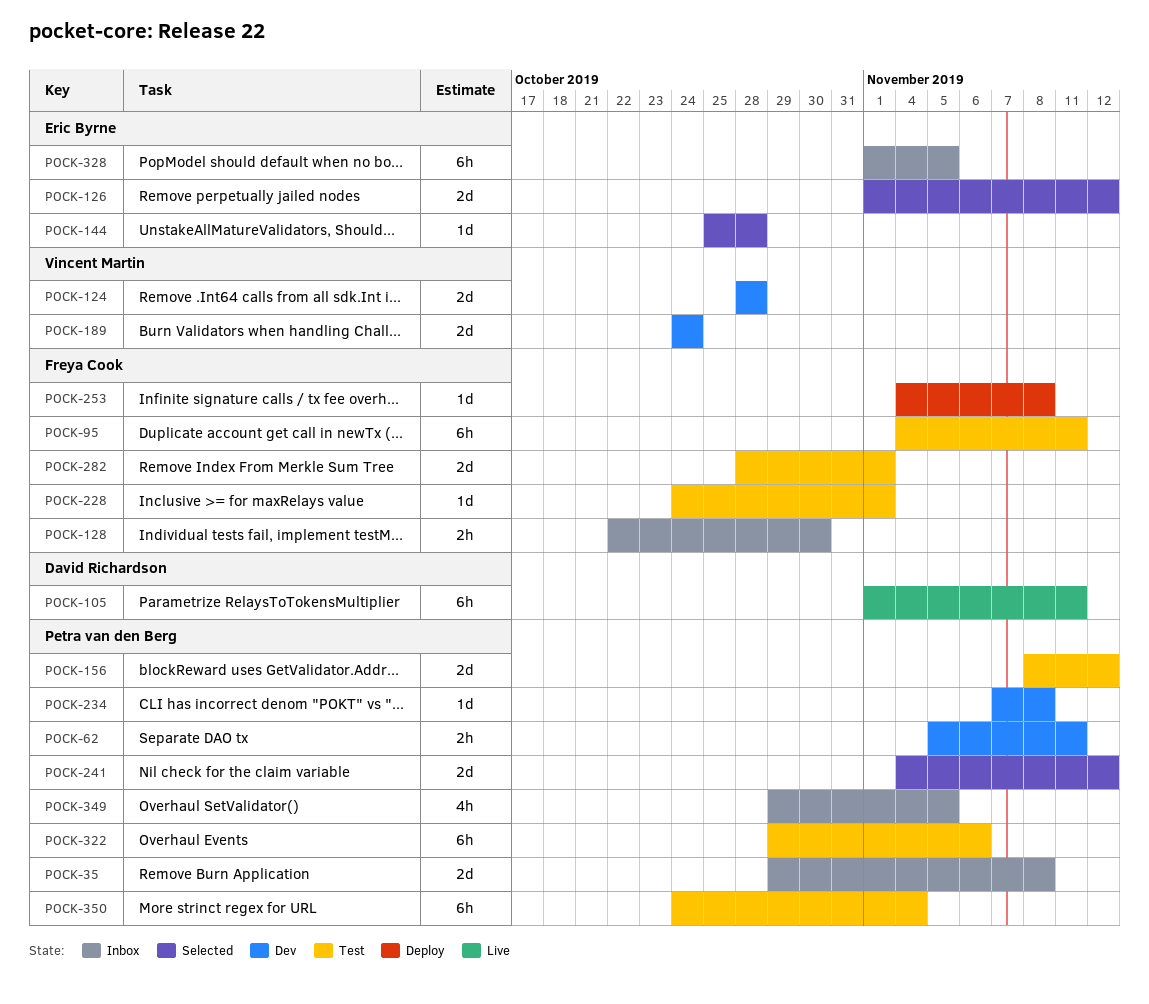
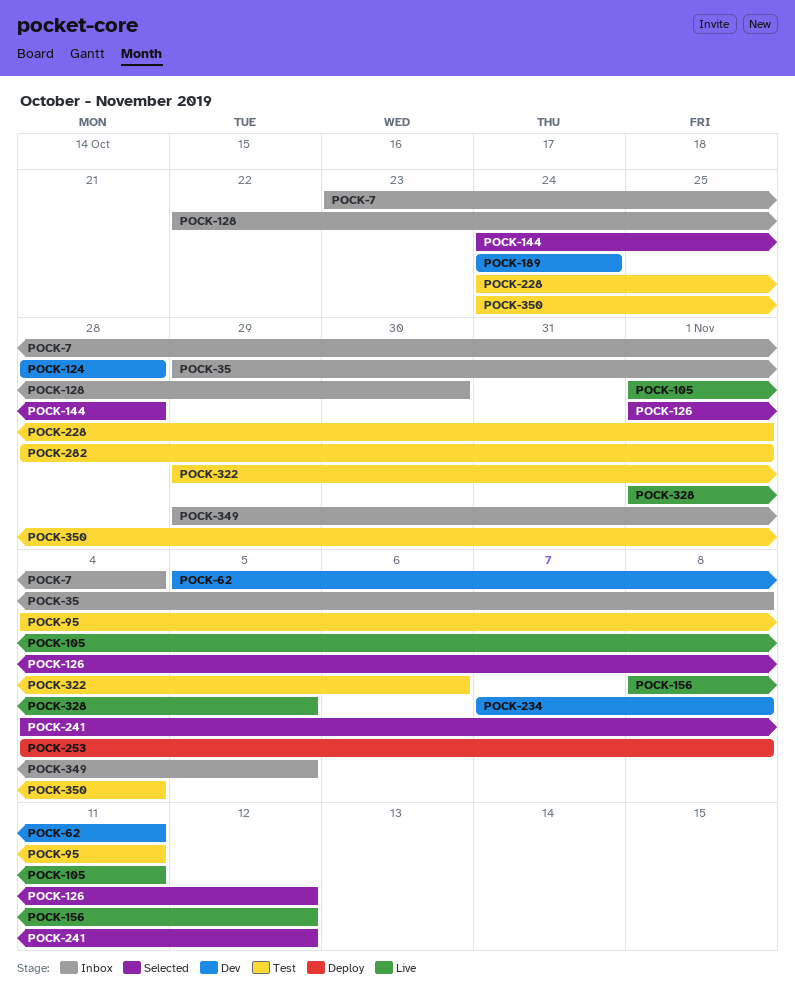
POCK-7: none -> present
POCK-144, start: Oct 25 -> Oct 24
POCK-156, status: Test -> Live
POCK-328, status: Inbox -> Live

